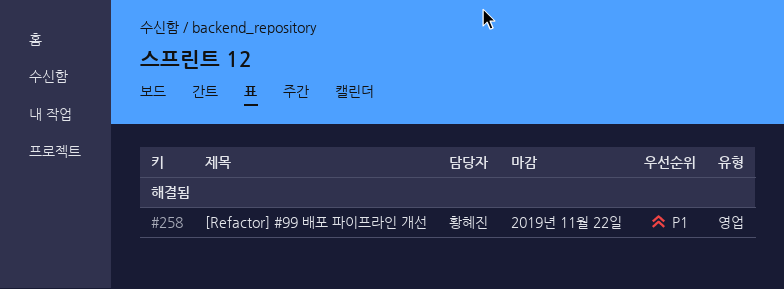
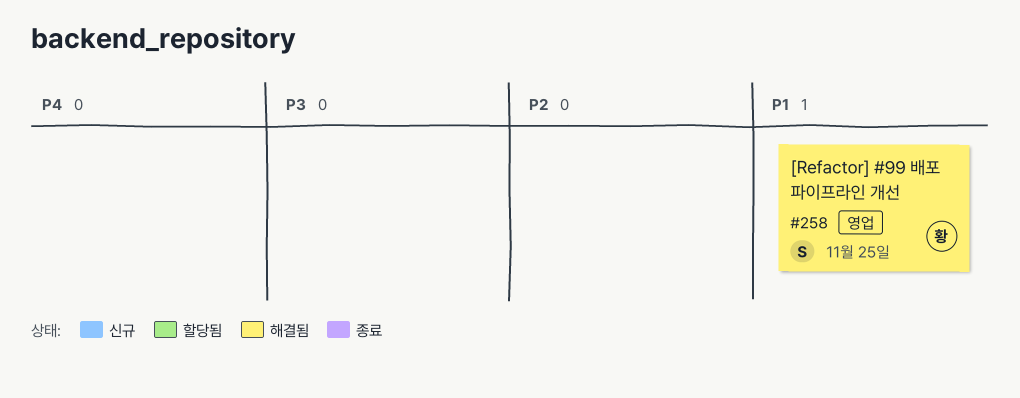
#258, due: Nov 22 -> Nov 25

